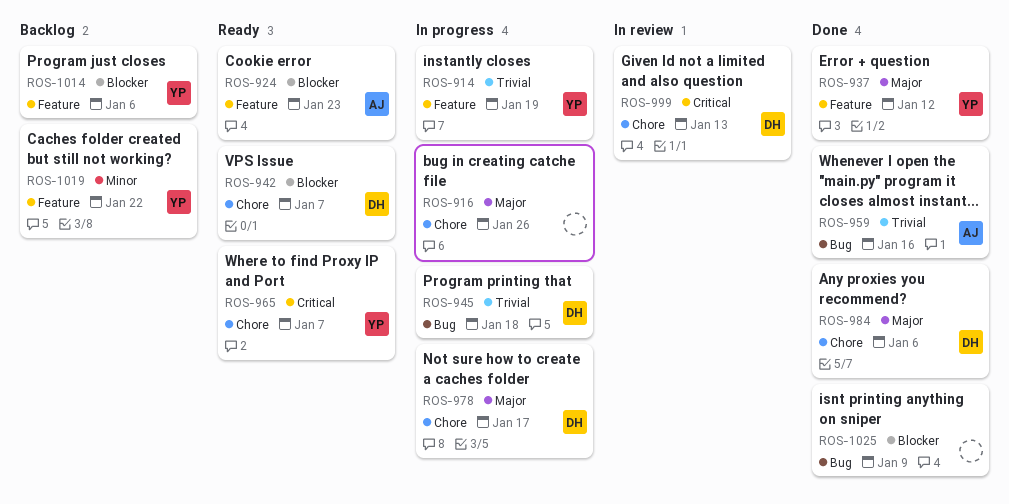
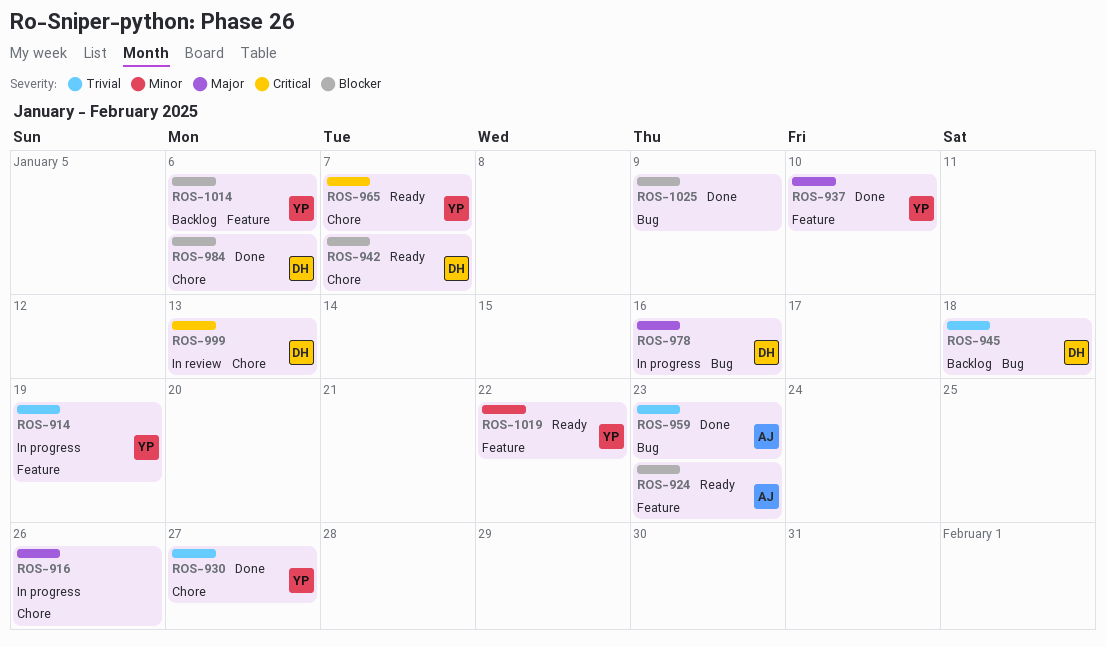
ROS-930: none -> present
ROS-937, due: Jan 12 -> Jan 10
ROS-945, status: In progress -> Backlog
ROS-959, due: Jan 16 -> Jan 23
ROS-978, label: Chore -> Bug
ROS-978, due: Jan 17 -> Jan 16
ROS-984, priority: Major -> Blocker
ROS-1019, status: Backlog -> Ready

